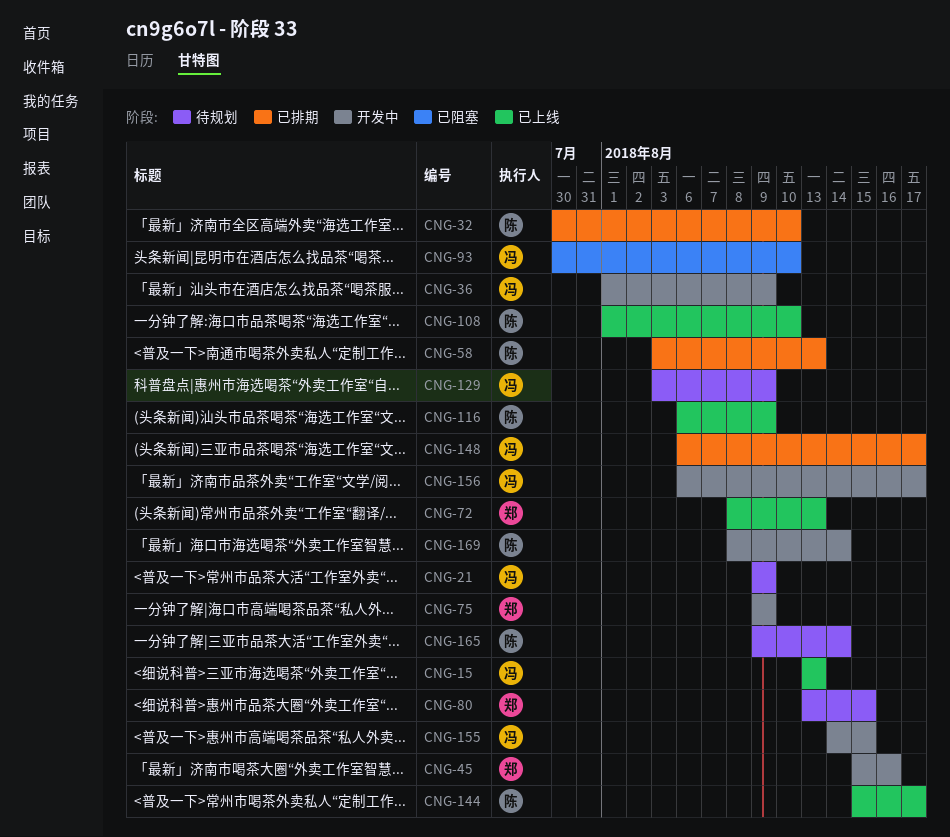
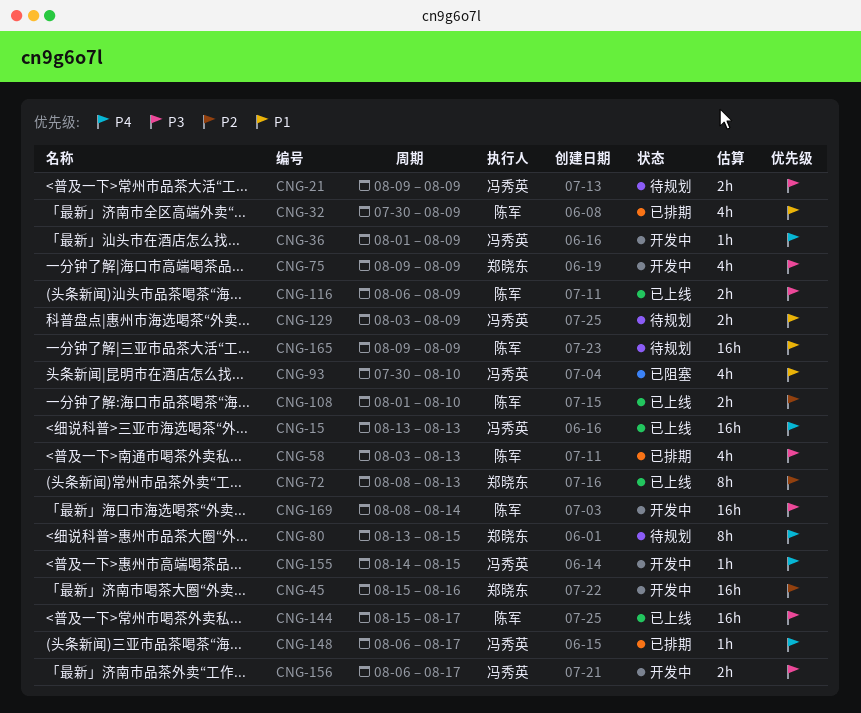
CNG-32, due: Aug 10 -> Aug 9
CNG-165, due: Aug 14 -> Aug 9

